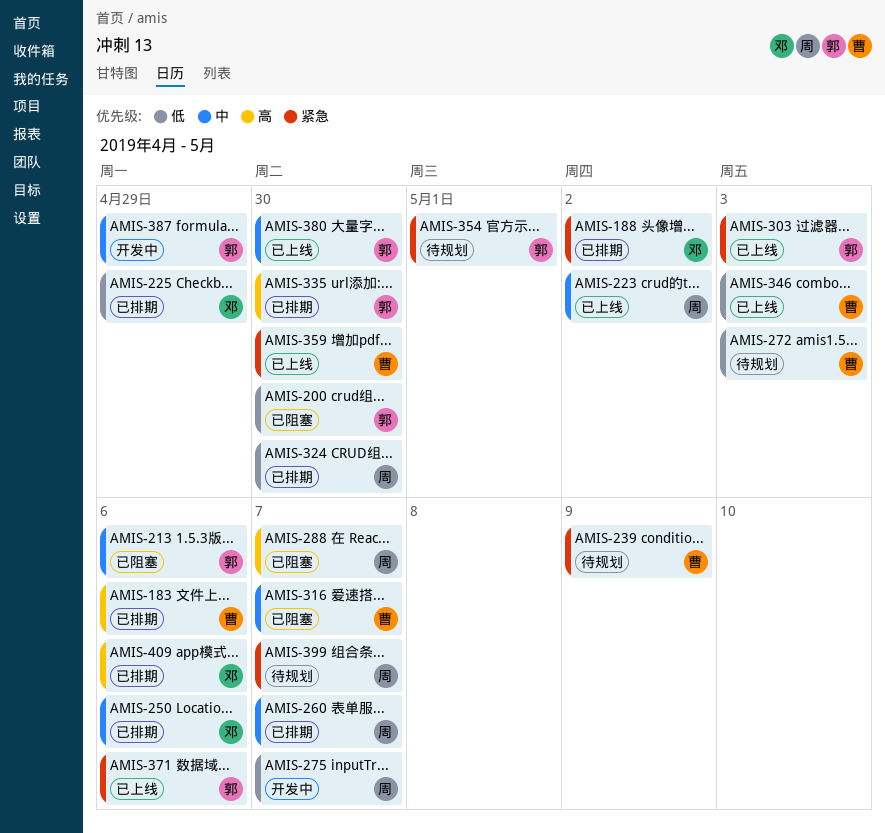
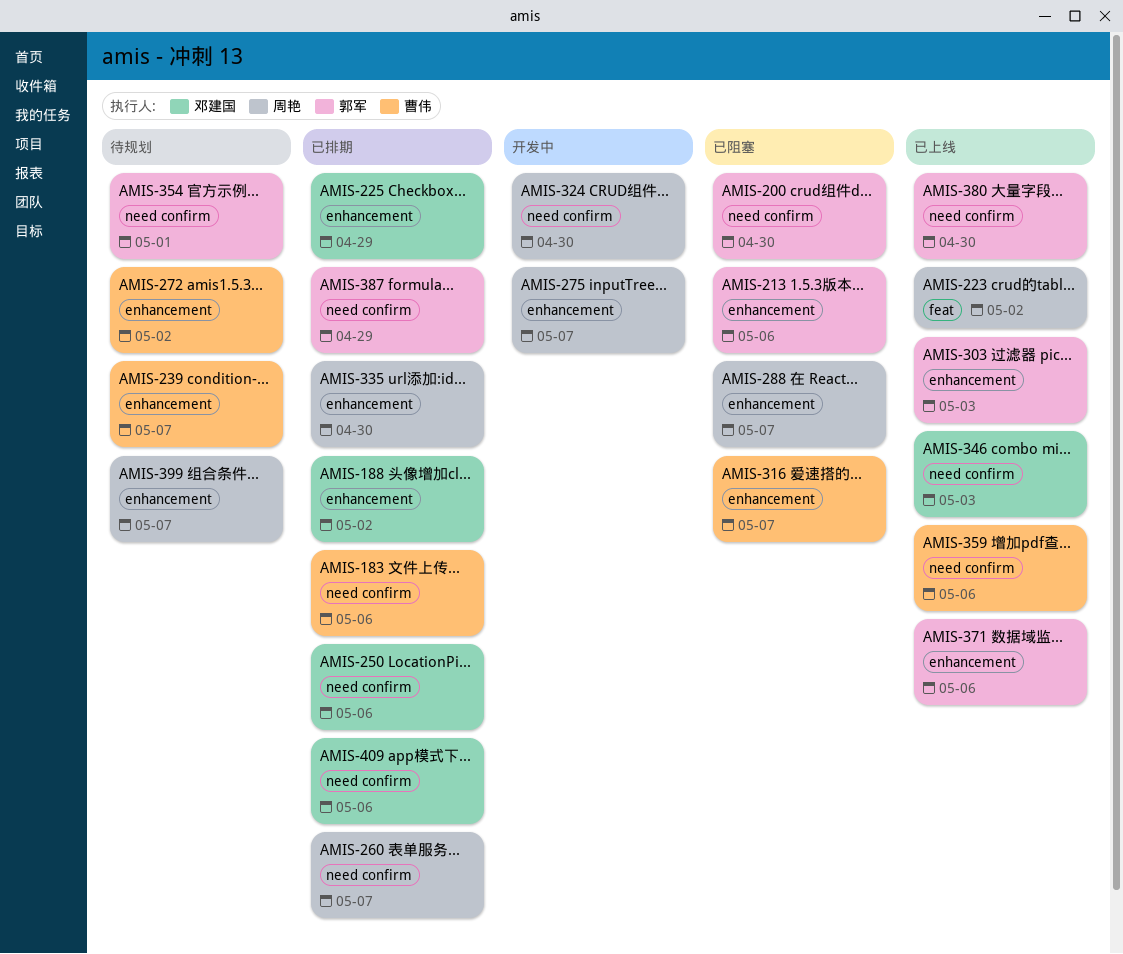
AMIS-239, due: May 9 -> May 7
AMIS-272, due: May 3 -> May 2
AMIS-324, status: 已排期 -> 开发中
AMIS-335, owner: 郭军 -> 周艳
AMIS-346, owner: 曹伟 -> 邓建国
AMIS-359, due: Apr 30 -> May 6
AMIS-387, status: 开发中 -> 已排期

